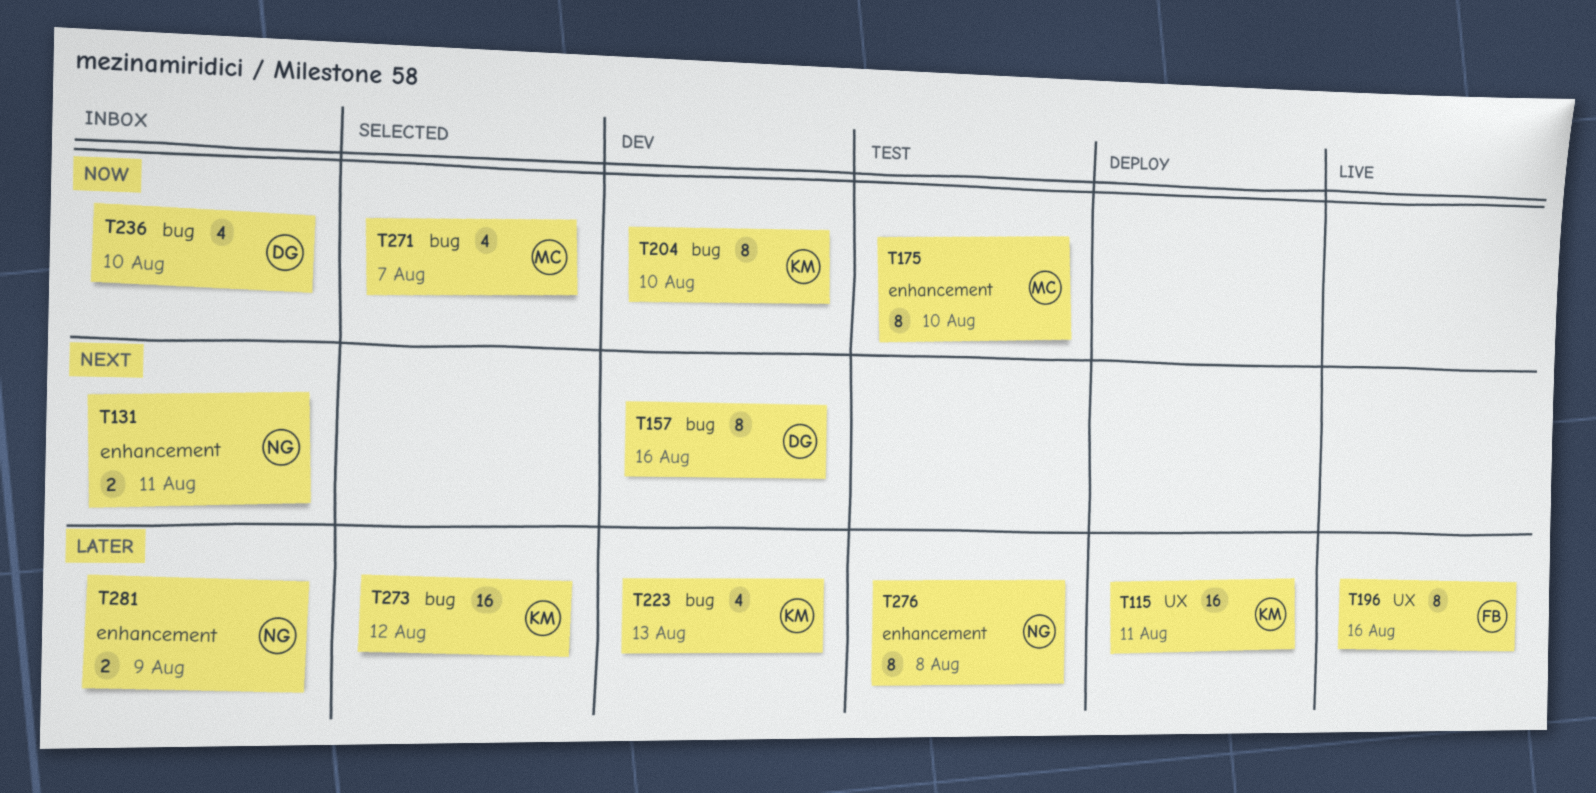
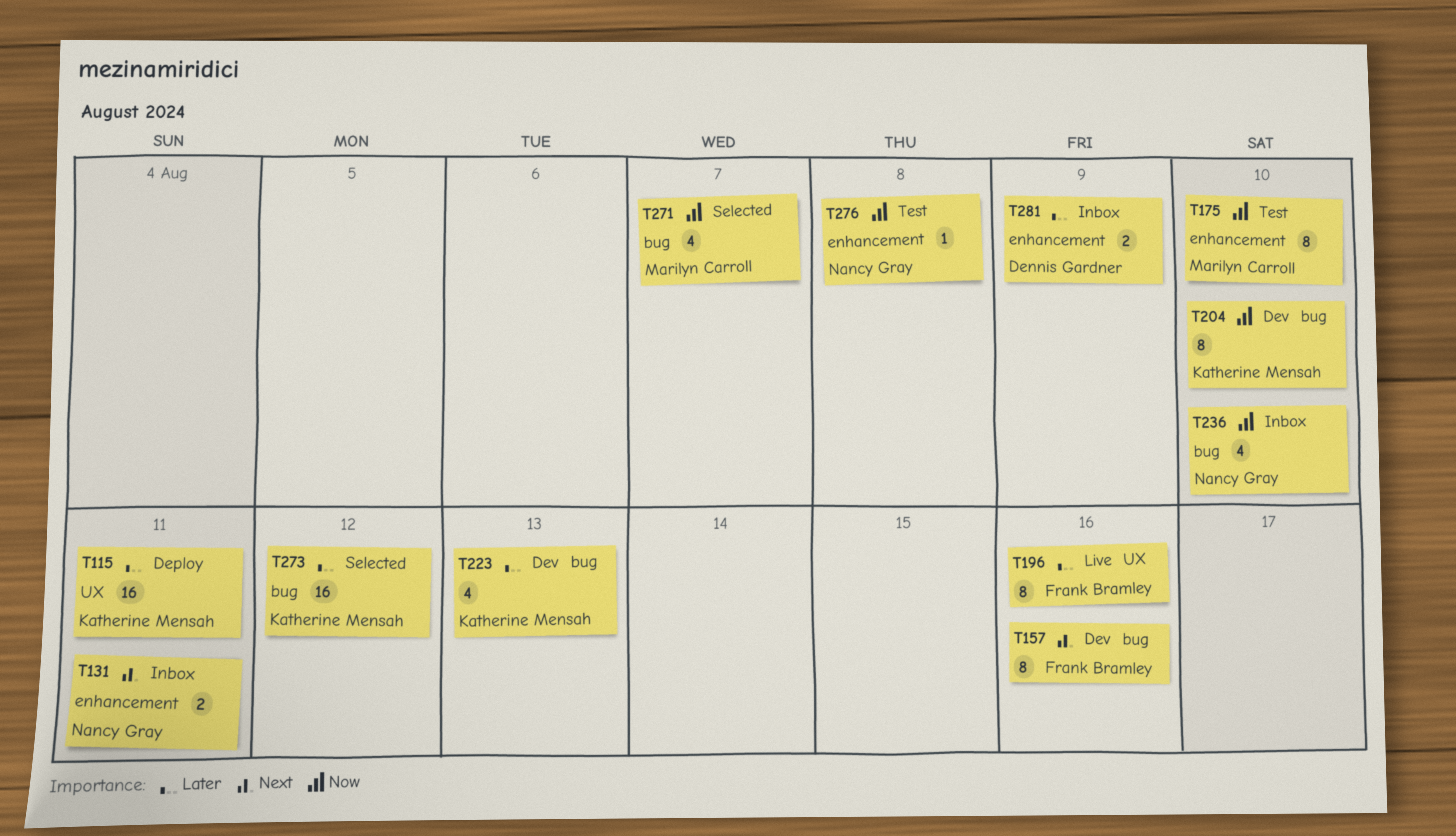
T157, owner: Dennis Gardner -> Frank Bramley
T236, owner: Dennis Gardner -> Nancy Gray
T276, priority: Later -> Now
T276, estimate: 8 -> 1
T281, owner: Nancy Gray -> Dennis Gardner

